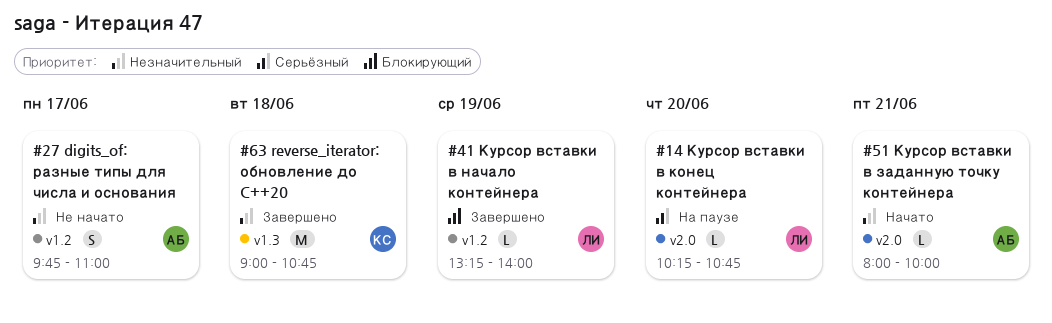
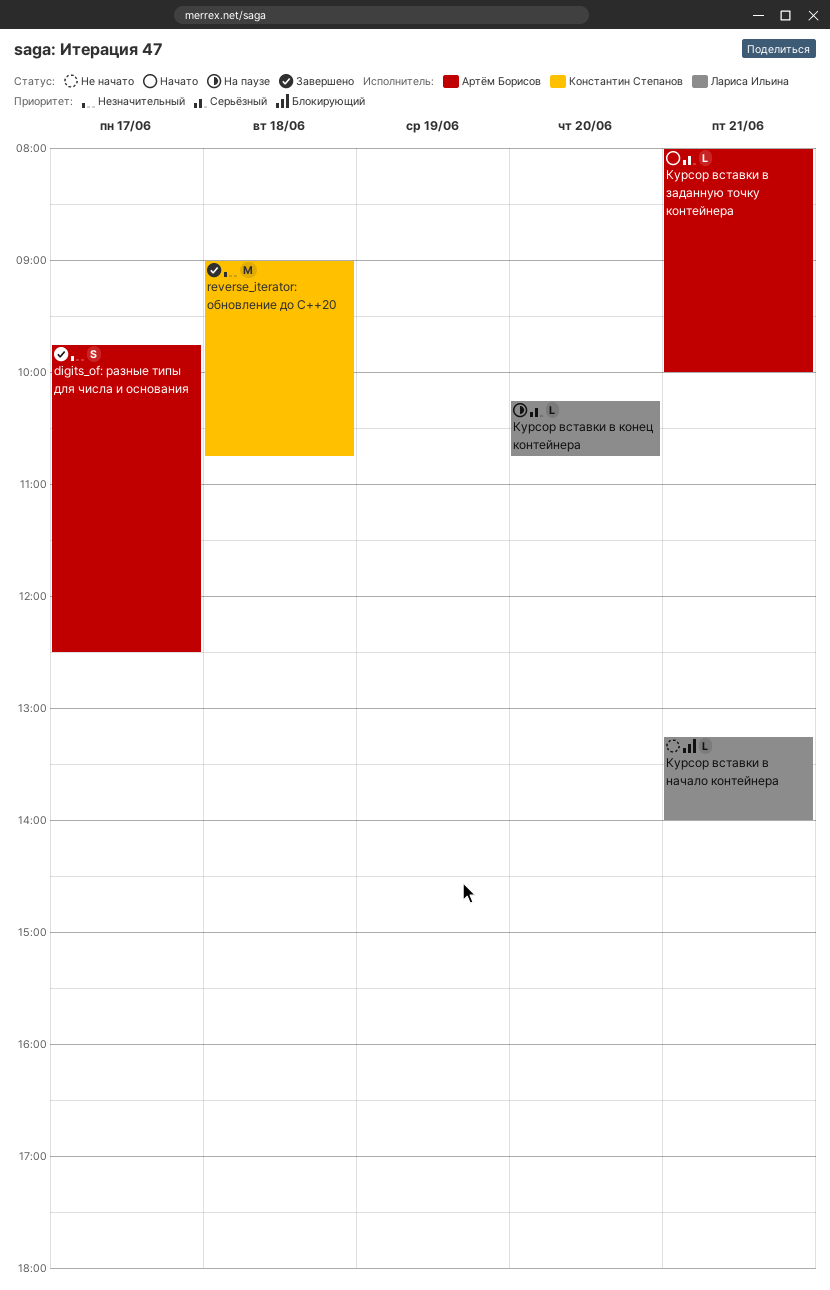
digits_of: разные типы для числа и основания, status: Не начато -> Завершено
digits_of: разные типы для числа и основания, ends: 11:00 -> 12:30
Курсор вставки в заданную точку контейнера, priority: Незначительный -> Серьёзный
Курсор вставки в начало контейнера, status: Завершено -> Не начато
Курсор вставки в начало контейнера, day: Jun 19 -> Jun 21

